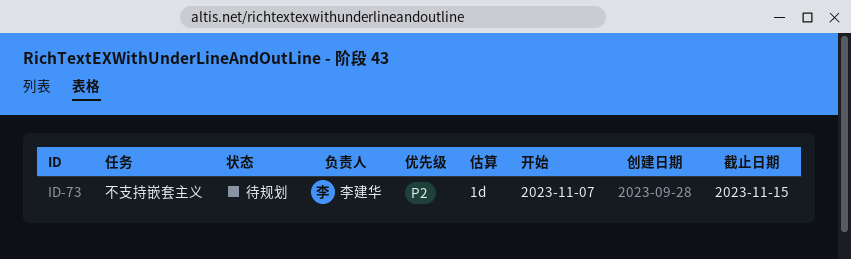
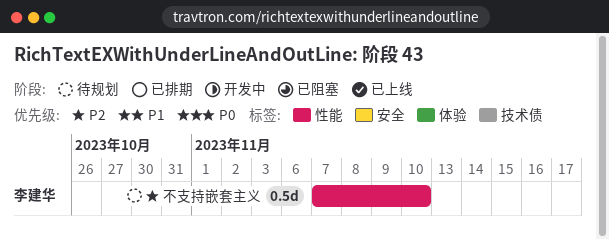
不支持嵌套主义, estimate: 1d -> 0.5d
不支持嵌套主义, due: Nov 15 -> Nov 10

